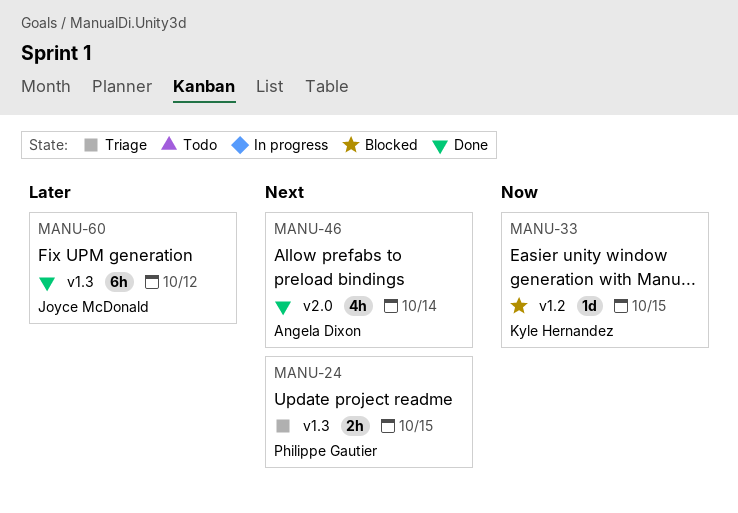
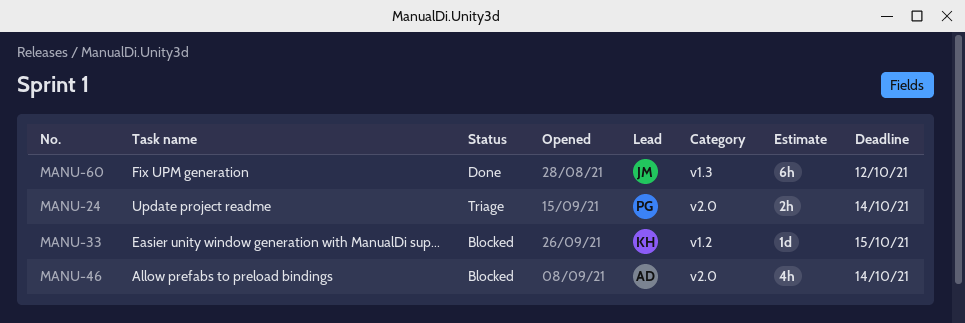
MANU-24, label: v1.3 -> v2.0
MANU-24, due: Oct 15 -> Oct 14
MANU-46, status: Done -> Blocked

